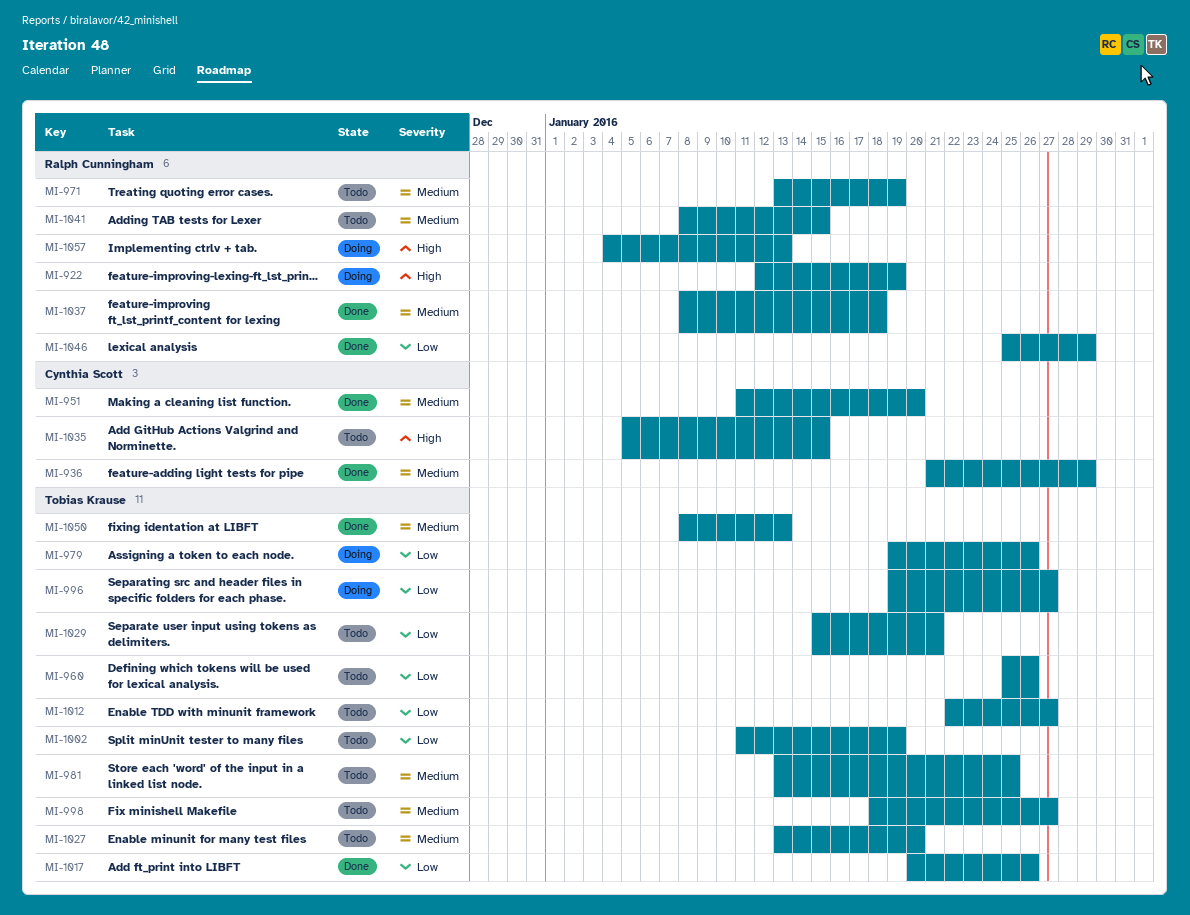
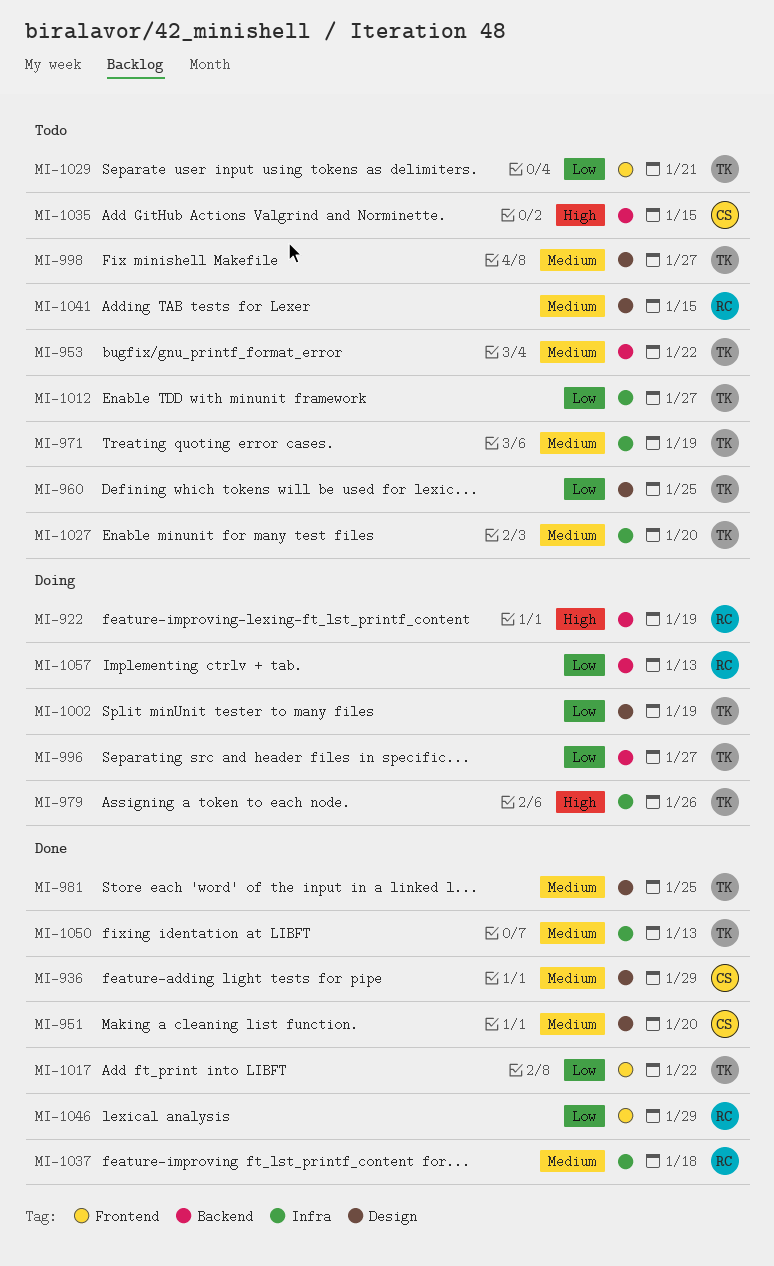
MI-953: none -> present
MI-960, due: Jan 26 -> Jan 25
MI-971, owner: Ralph Cunningham -> Tobias Krause
MI-979, priority: Low -> High
MI-981, status: Todo -> Done
MI-1002, status: Todo -> Doing
MI-1017, due: Jan 26 -> Jan 22
MI-1057, priority: High -> Low

